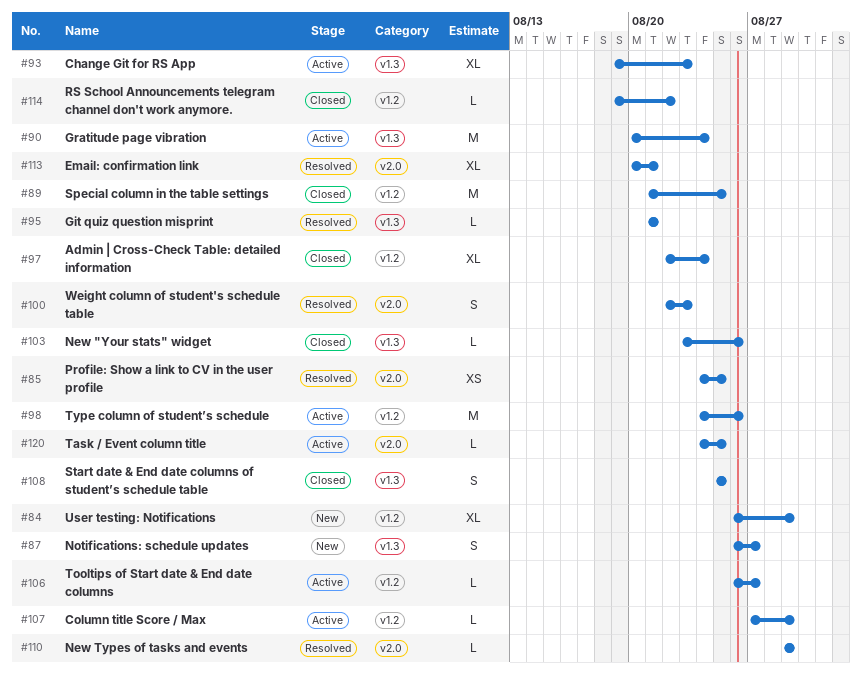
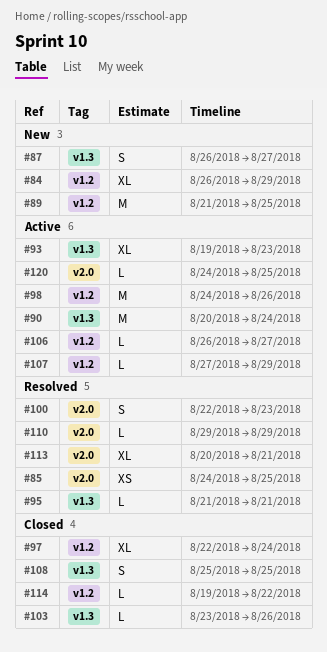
#89, status: Closed -> New

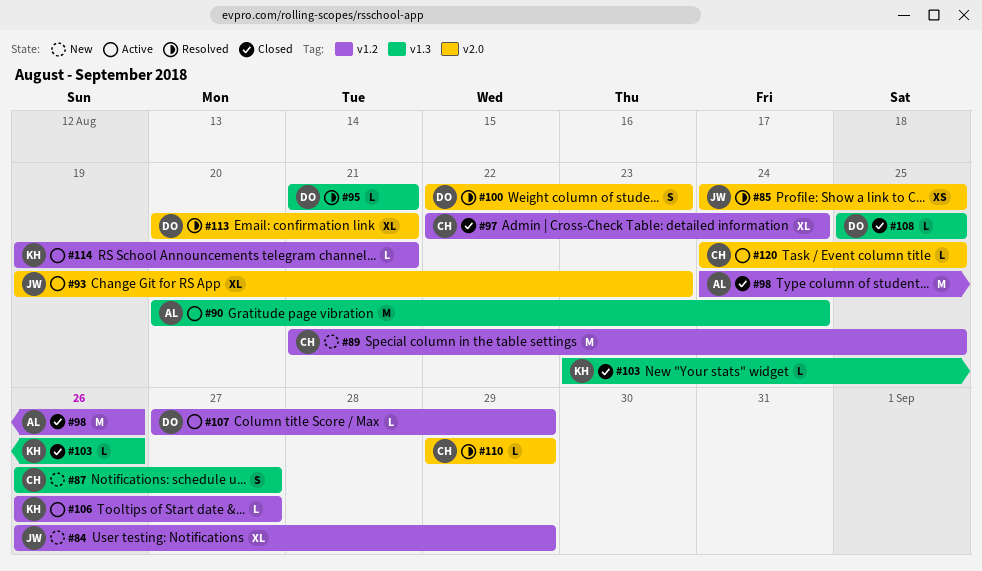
#93, label: v1.3 -> v2.0
#98, status: Active -> Closed
#108, estimate: S -> L
#114, status: Closed -> Active
#114, due: Aug 22 -> Aug 21

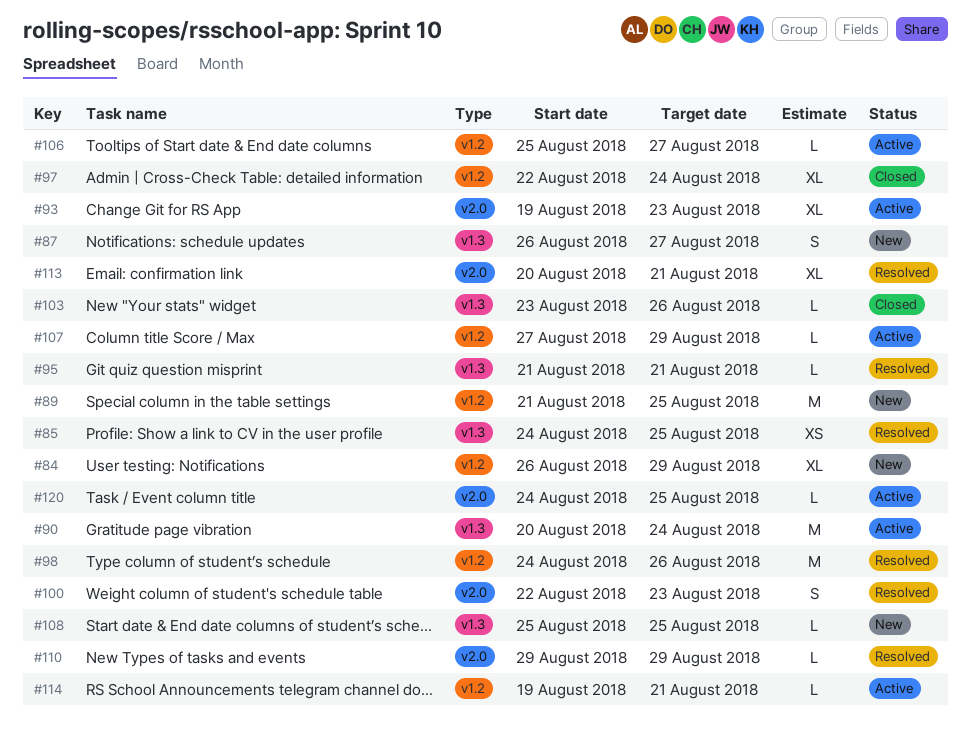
#85, label: v2.0 -> v1.3
#98, status: Closed -> Resolved
#106, start: Aug 26 -> Aug 25
#108, status: Closed -> New

